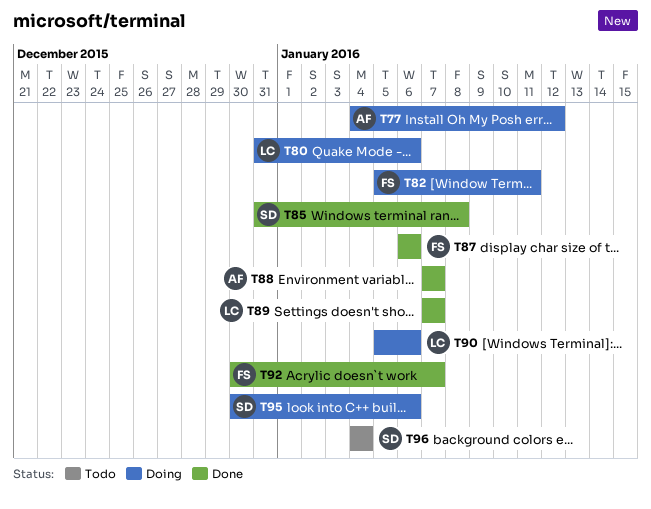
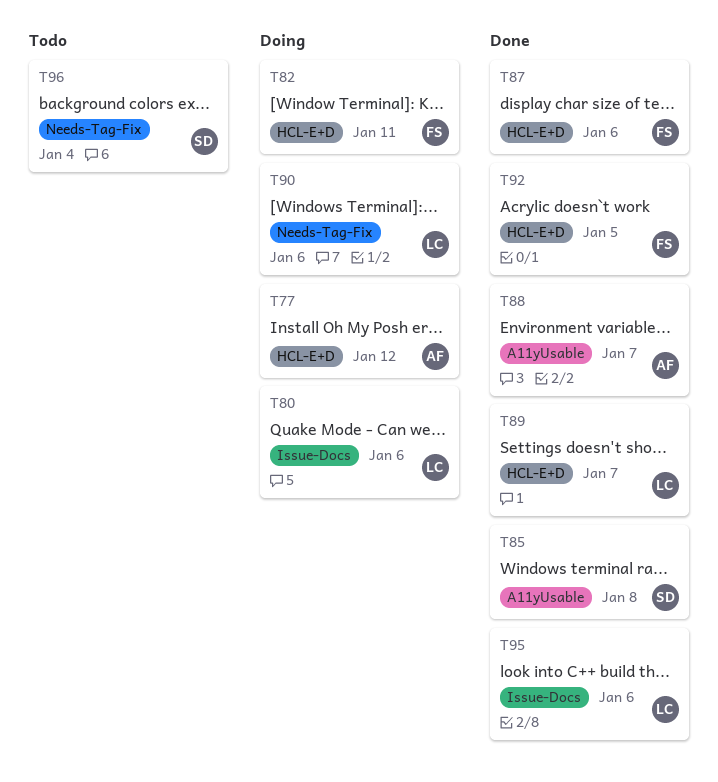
T92, due: Jan 7 -> Jan 5
T95, status: Doing -> Done
T95, owner: SD -> LC

